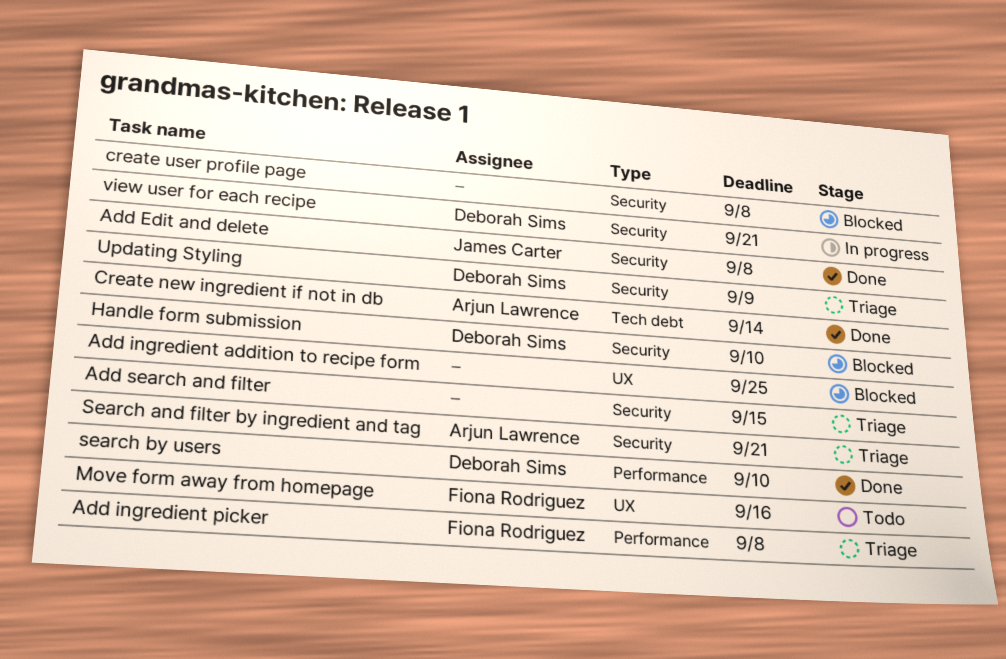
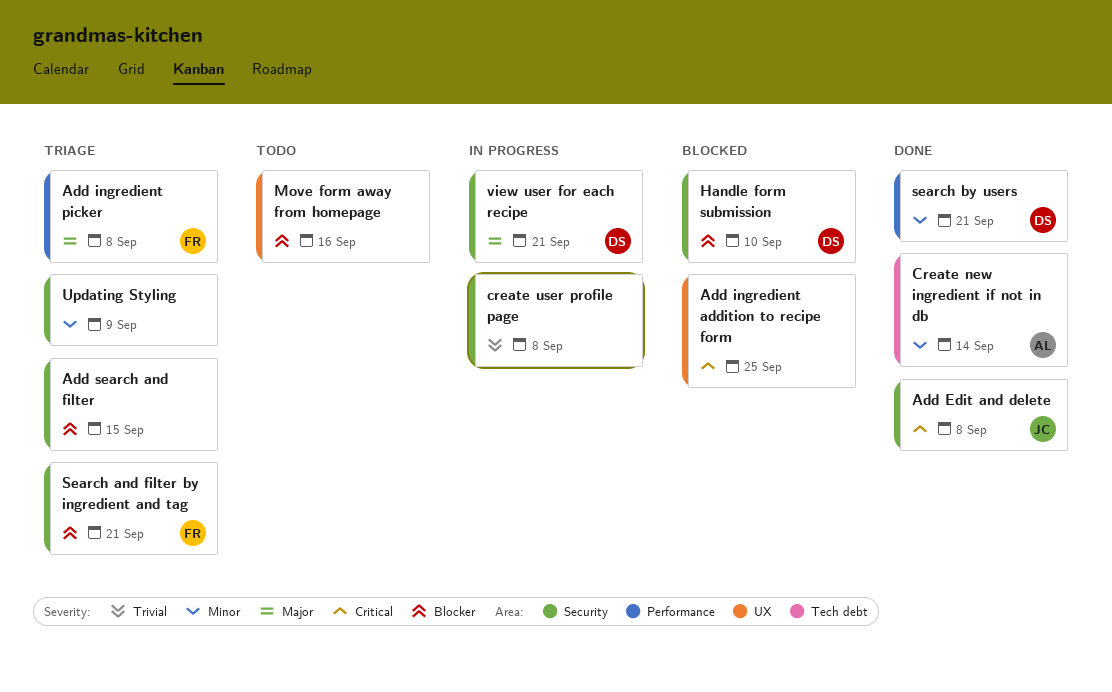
create user profile page, status: Blocked -> In progress
Move form away from homepage, owner: Fiona Rodriguez -> none
Search and filter by ingredient and tag, owner: Arjun Lawrence -> Fiona Rodriguez
search by users, due: Sep 10 -> Sep 21
Updating Styling, owner: Deborah Sims -> none

